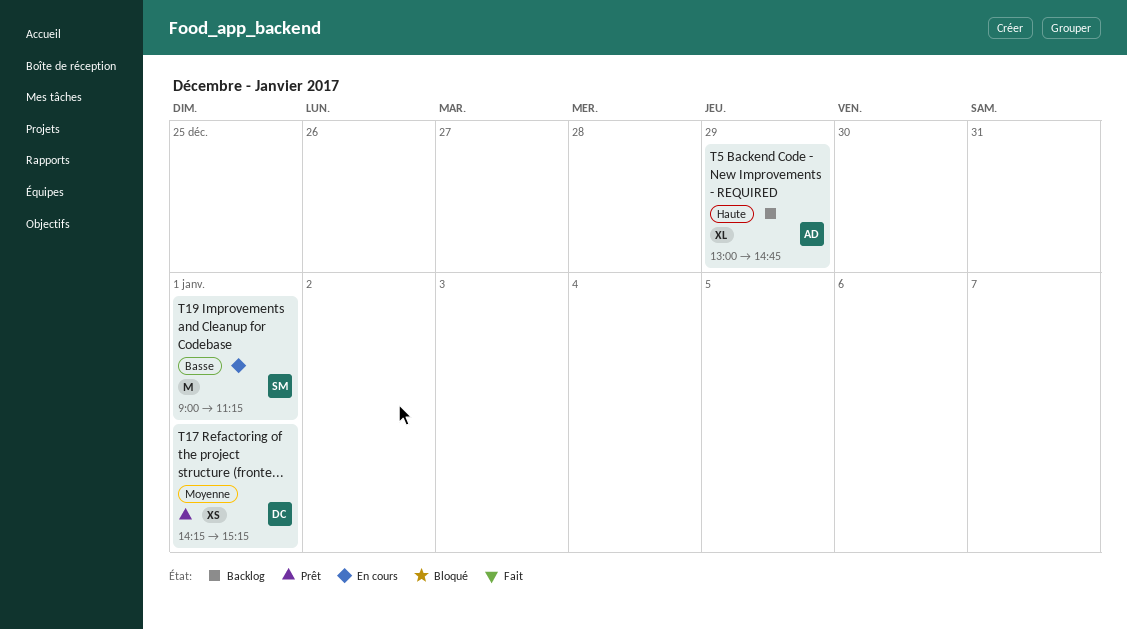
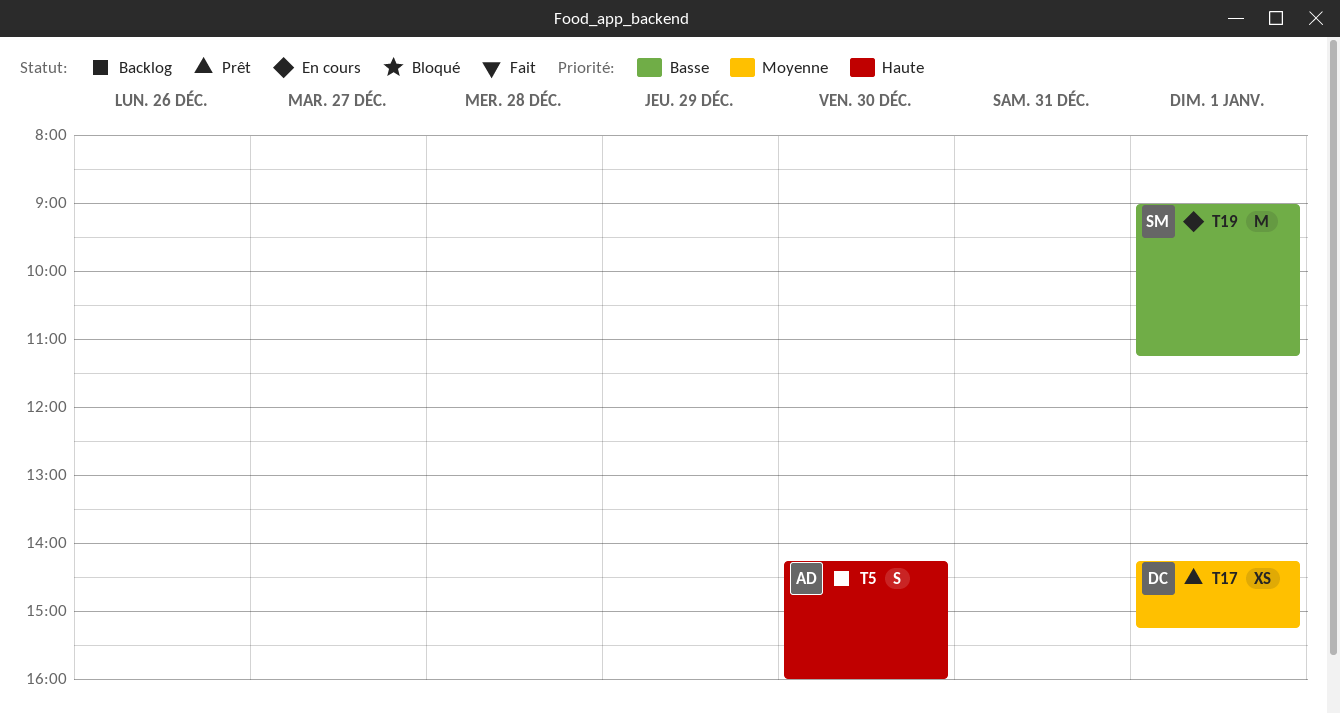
T5, estimate: XL -> S
T5, day: Dec 29 -> Dec 30
T5, begins: 13:00 -> 14:15
T5, ends: 14:45 -> 16:00

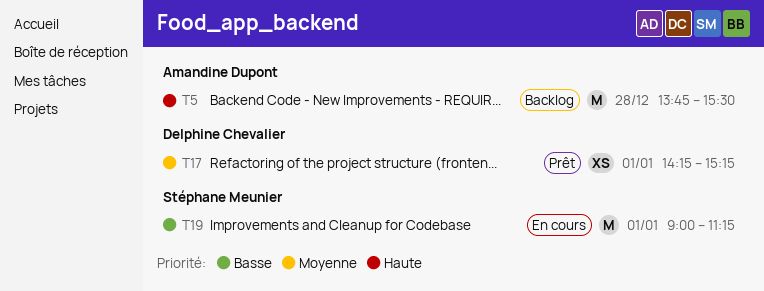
T5, estimate: S -> M
T5, day: Dec 30 -> Dec 28
T5, begins: 14:15 -> 13:45
T5, ends: 16:00 -> 15:30

